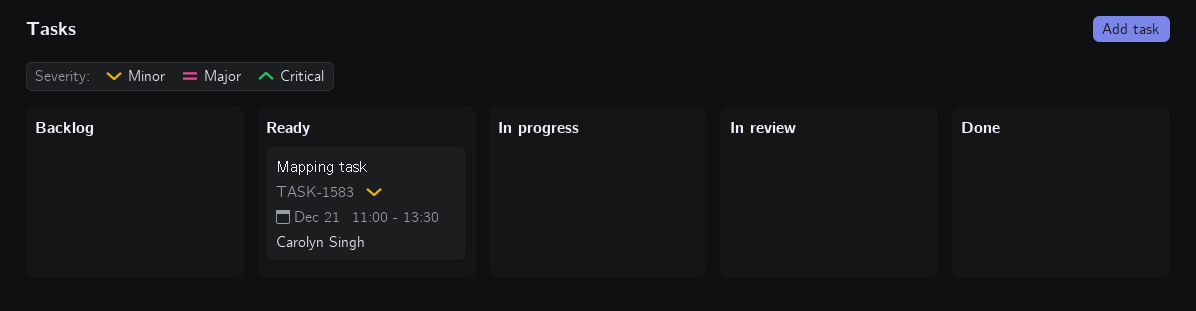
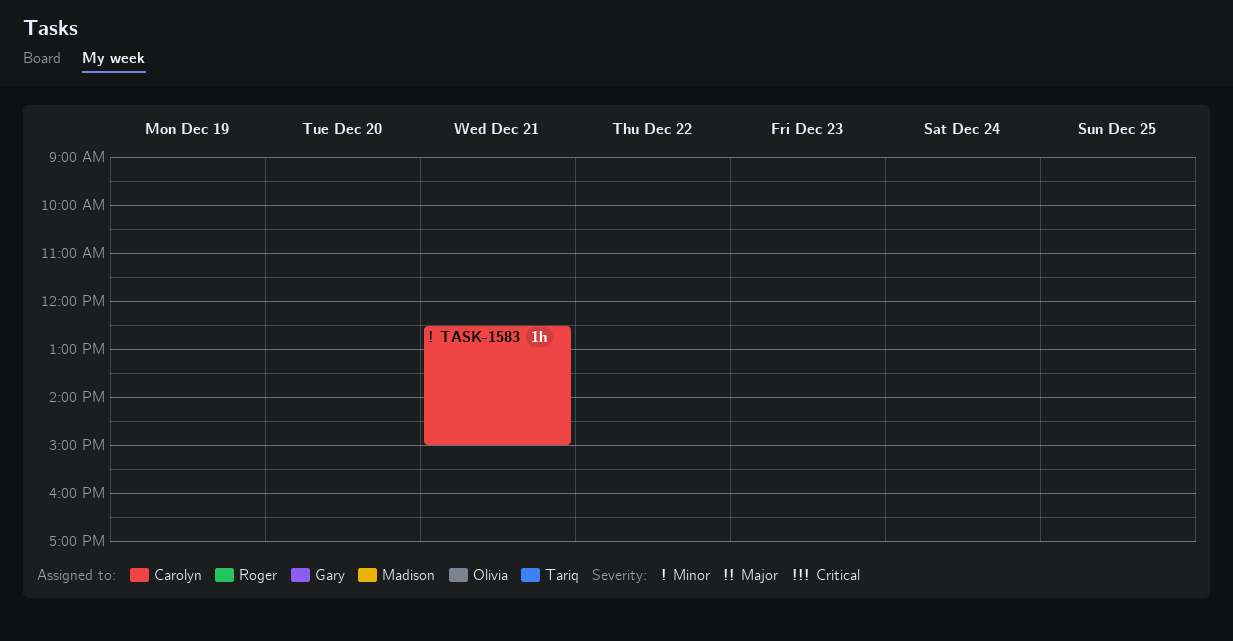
TASK-1583, begins: 11:00 -> 12:30
TASK-1583, ends: 13:30 -> 15:00

